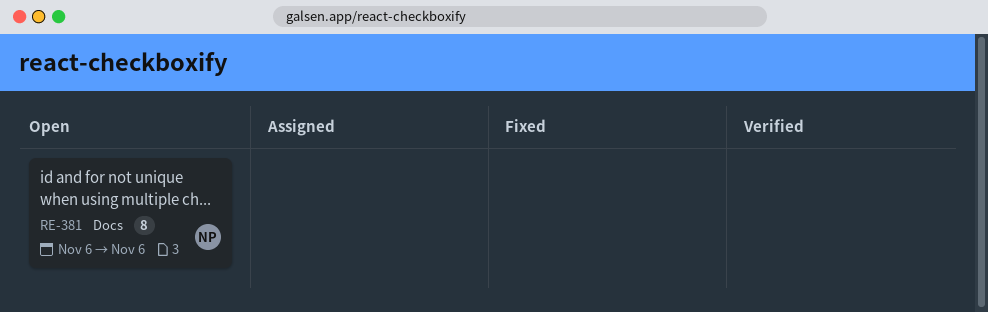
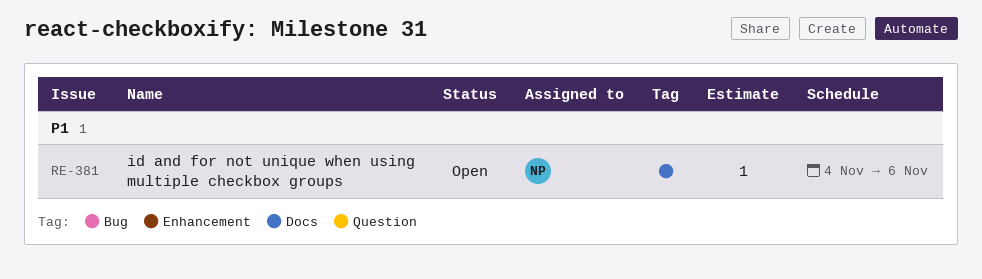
RE-381, estimate: 8 -> 1
RE-381, start: Nov 6 -> Nov 4

